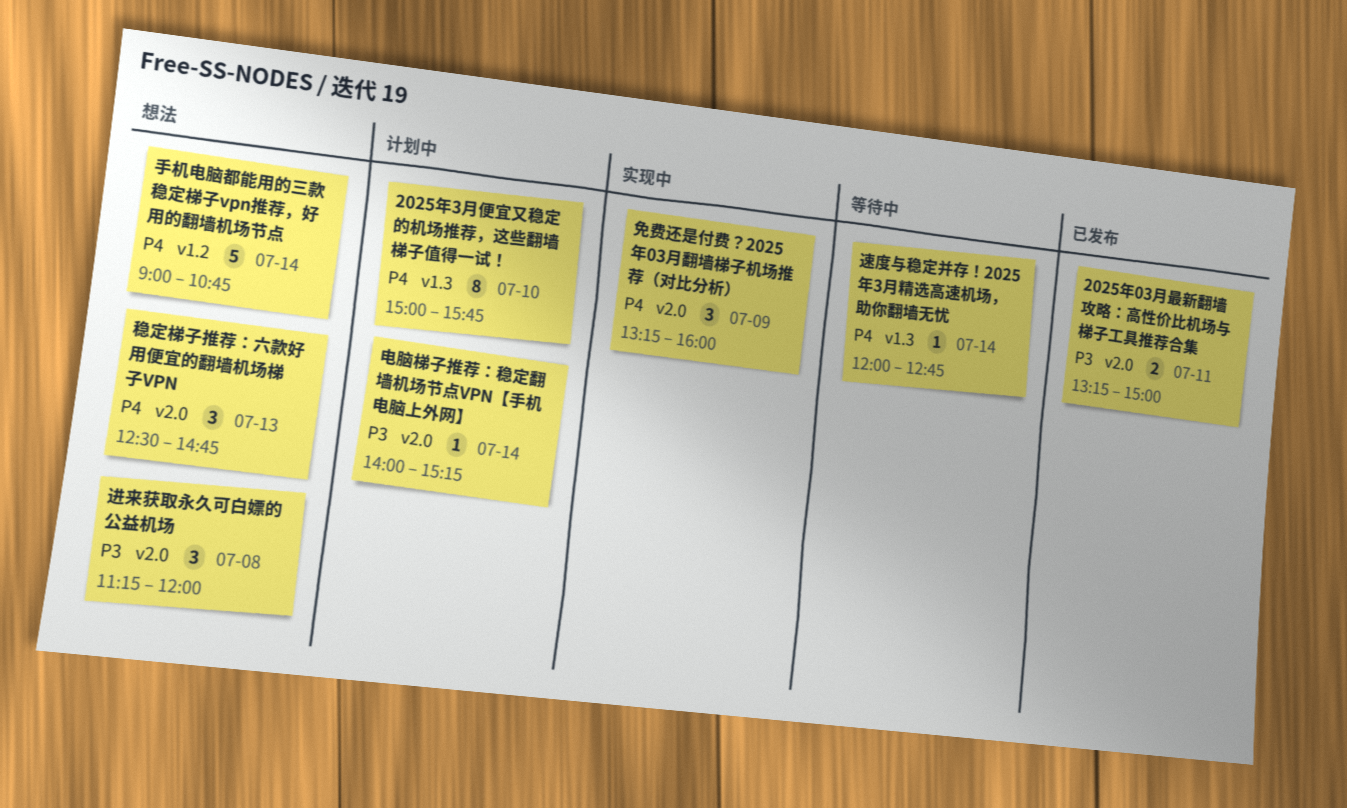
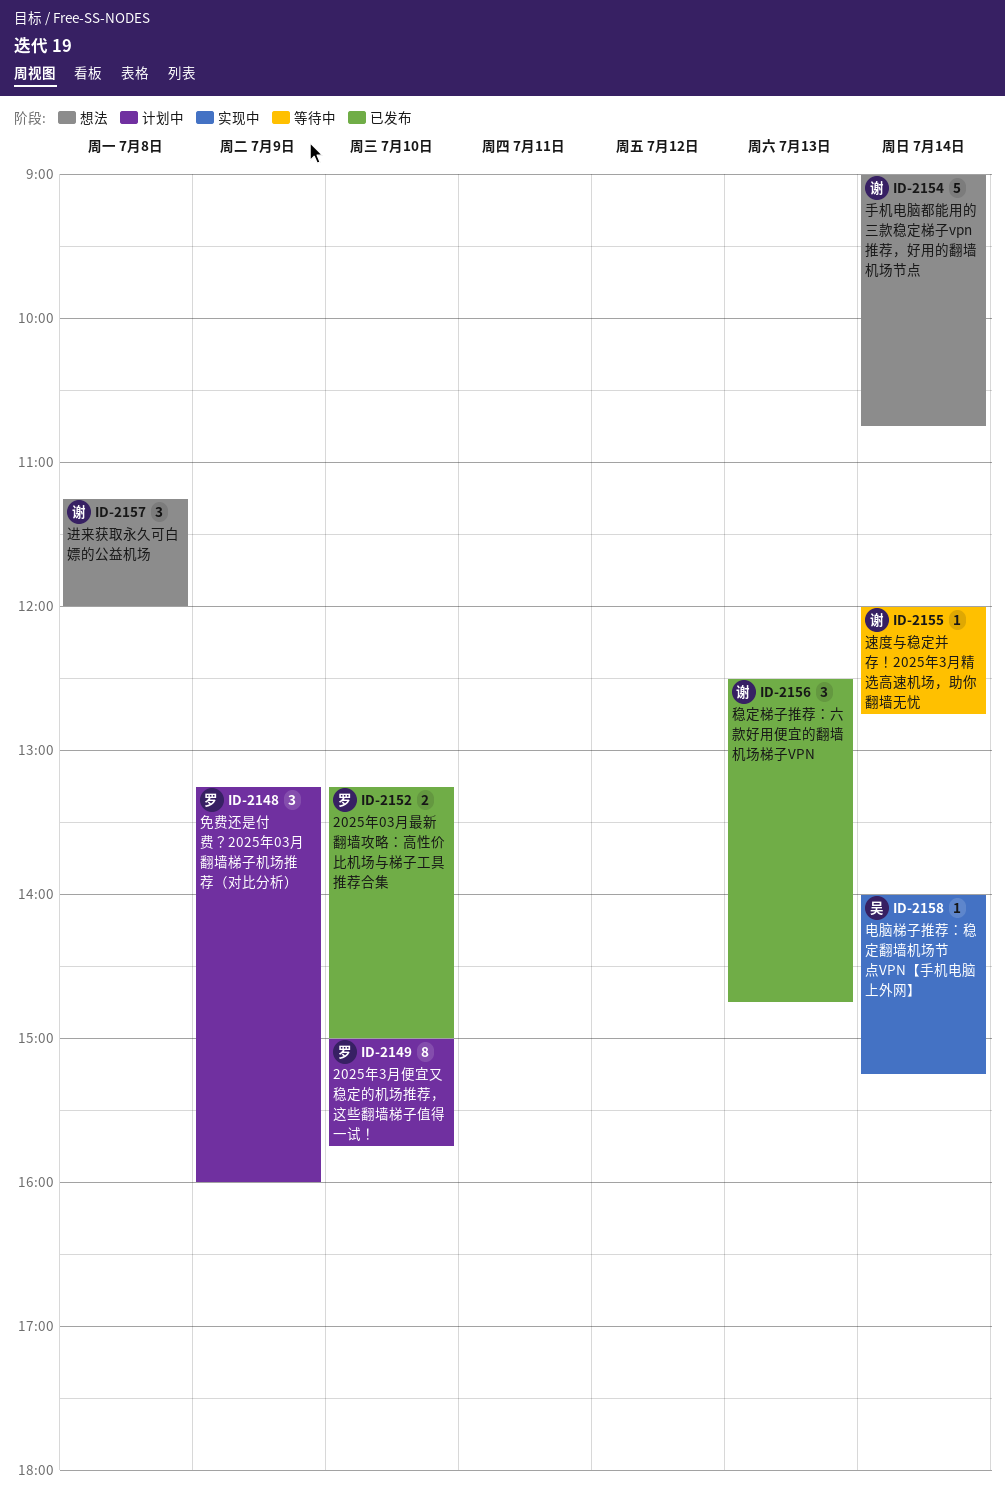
2025年03月最新翻墙攻略：高性价比机场与梯子工具推荐合集, day: Jul 11 -> Jul 10
免费还是付费？2025年03月翻墙梯子机场推荐（对比分析）, status: 实现中 -> 计划中
电脑梯子推荐：稳定翻墙机场节点VPN【手机电脑上外网】, status: 计划中 -> 实现中
稳定梯子推荐：六款好用便宜的翻墙机场梯子VPN, status: 想法 -> 已发布

